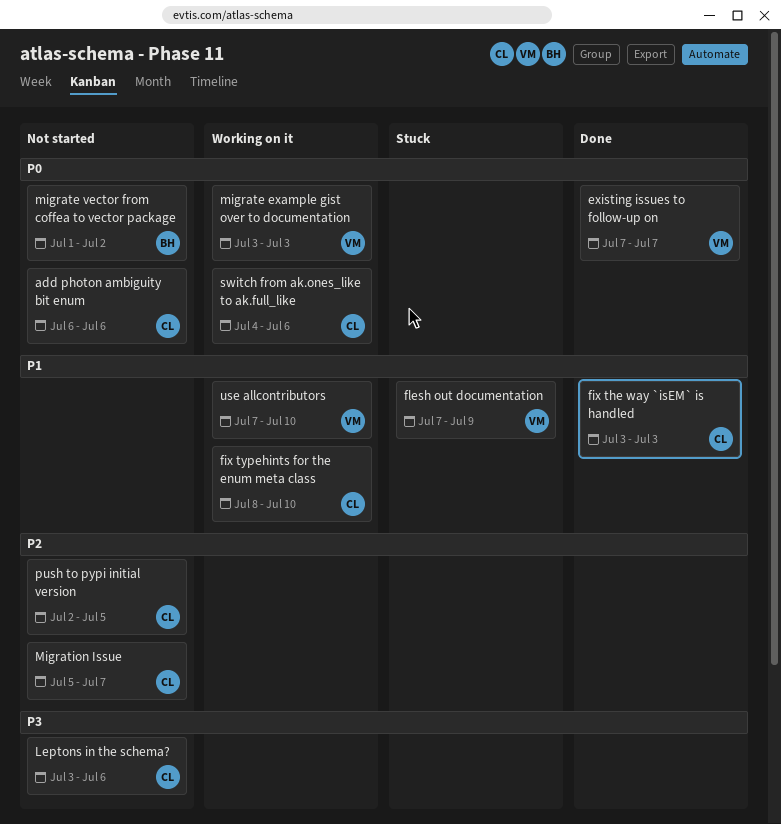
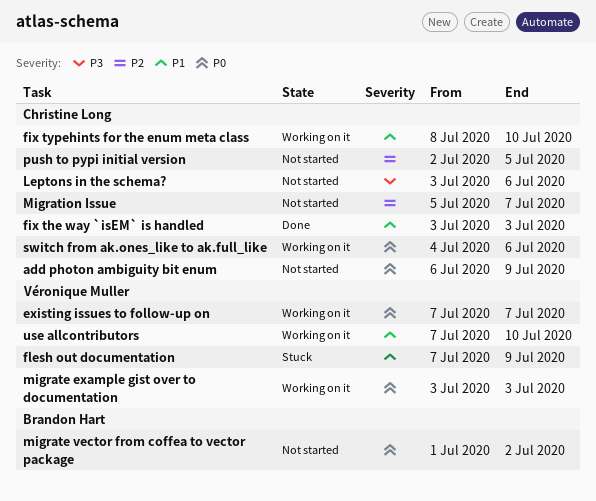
add photon ambiguity bit enum, due: Jul 6 -> Jul 9
existing issues to follow-up on, status: Done -> Working on it

